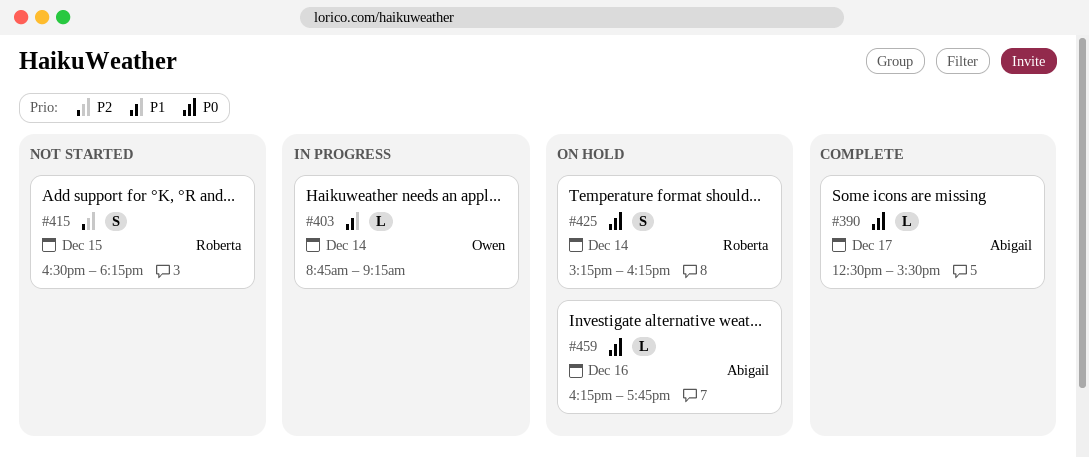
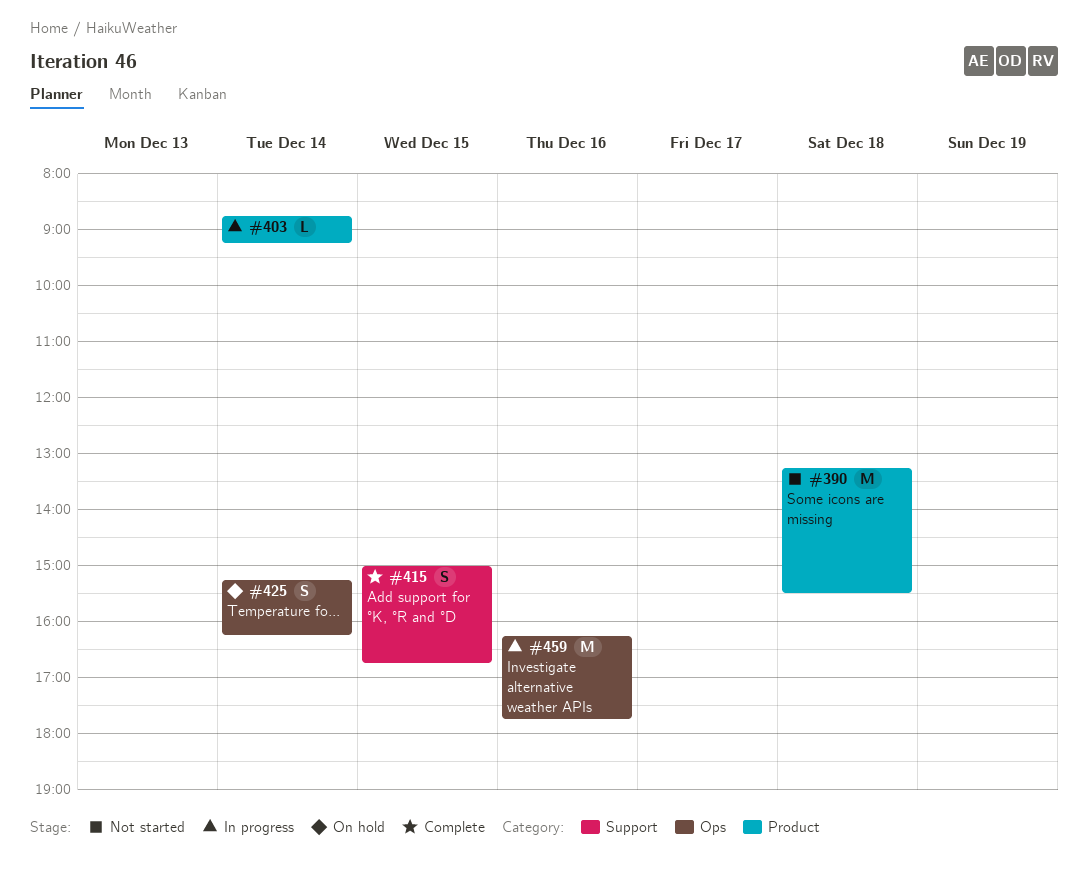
#390, status: Complete -> Not started
#390, estimate: L -> M
#390, day: Dec 17 -> Dec 18
#390, begins: 12:30 -> 13:15
#415, status: Not started -> Complete
#415, begins: 16:30 -> 15:00
#415, ends: 18:15 -> 16:45
#459, status: On hold -> In progress
#459, estimate: L -> M

